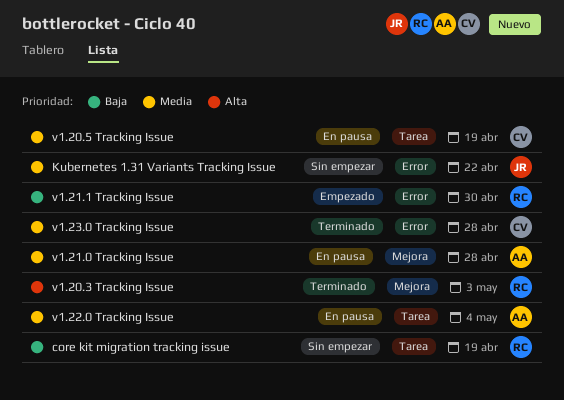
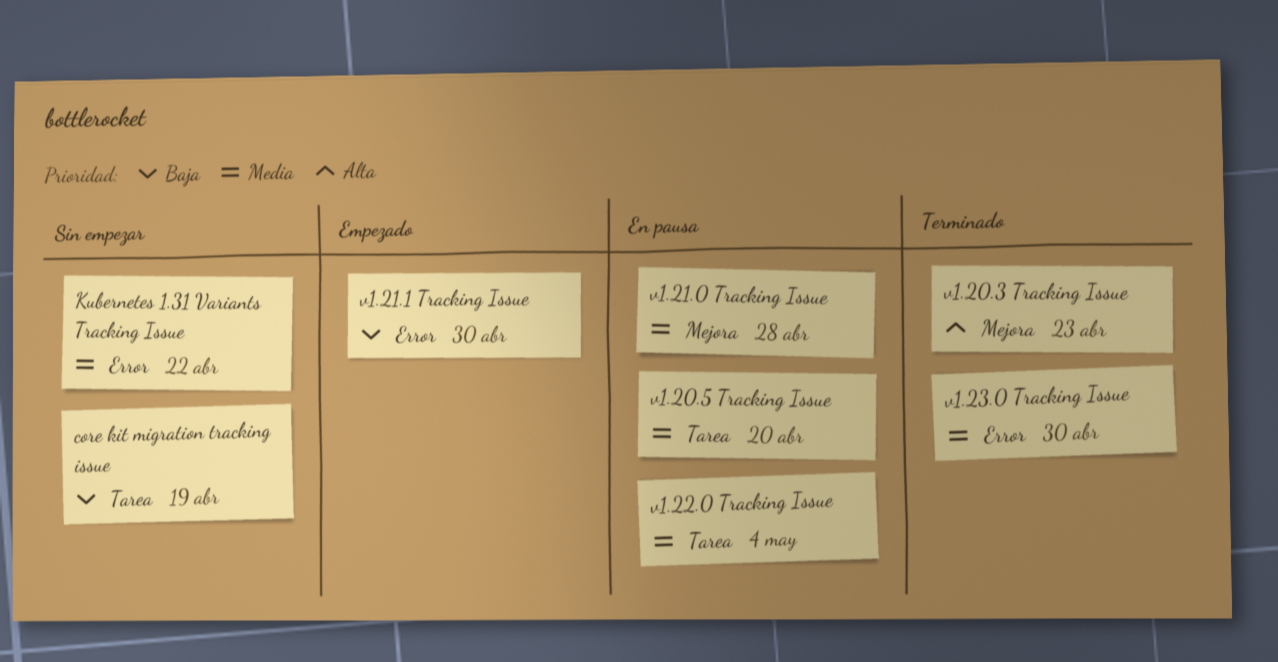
v1.20.3 Tracking Issue, due: May 3 -> Apr 23
v1.20.5 Tracking Issue, due: Apr 19 -> Apr 20
v1.23.0 Tracking Issue, due: Apr 28 -> Apr 30

